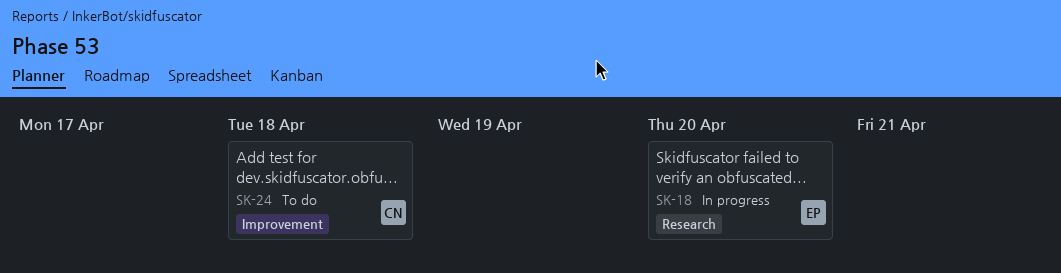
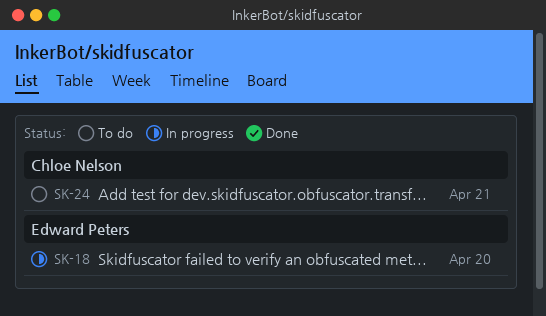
SK-24, due: Apr 18 -> Apr 21

